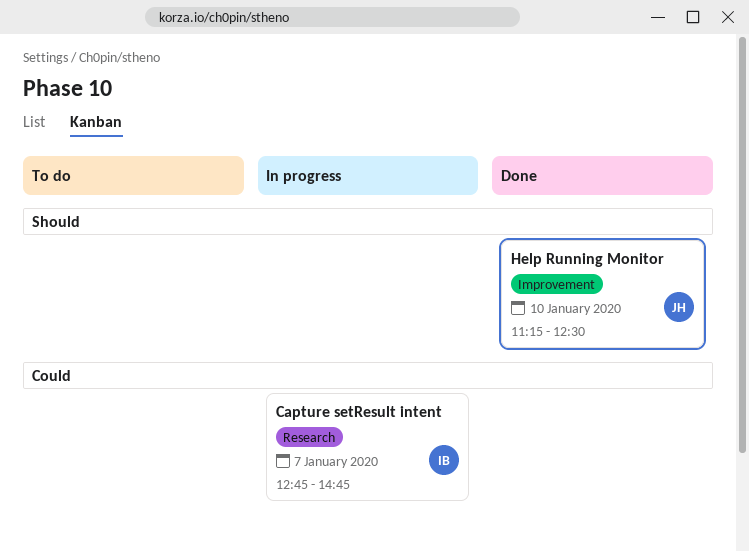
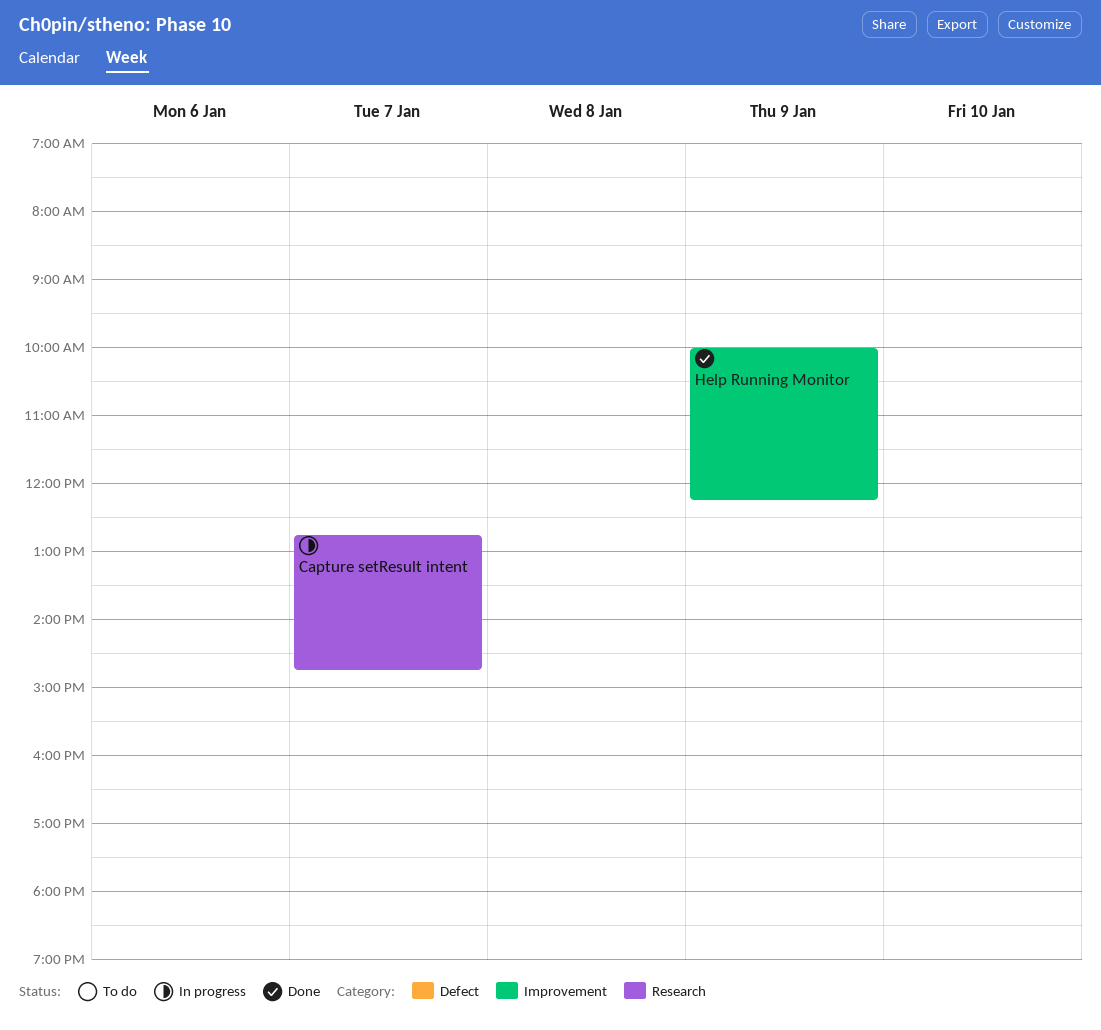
Help Running Monitor, day: Jan 10 -> Jan 9
Help Running Monitor, begins: 11:15 -> 10:00
Help Running Monitor, ends: 12:30 -> 12:15

